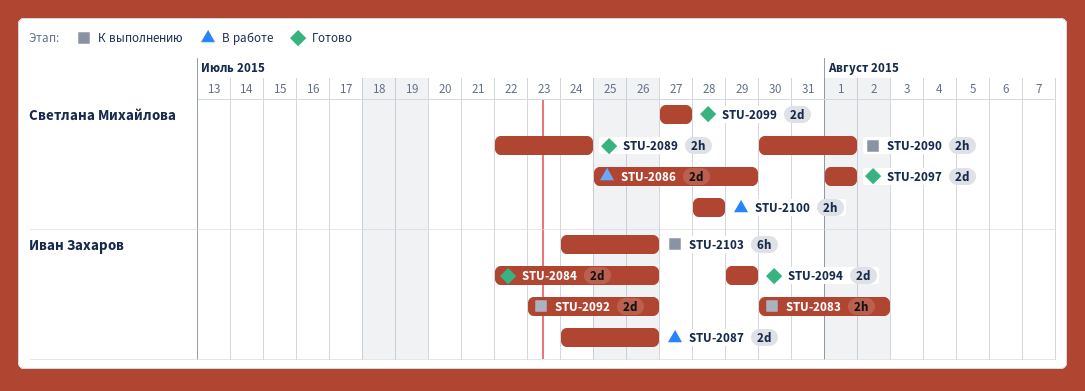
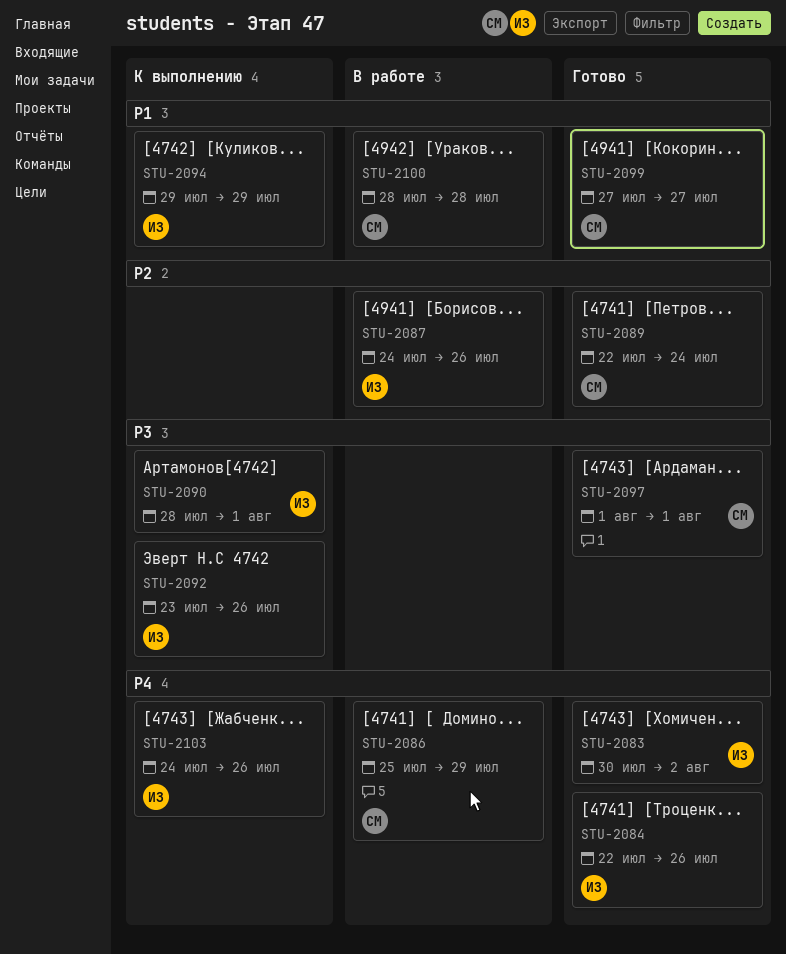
STU-2083, status: К выполнению -> Готово
STU-2090, owner: Светлана Михайлова -> Иван Захаров
STU-2090, start: Jul 30 -> Jul 28
STU-2094, status: Готово -> К выполнению

